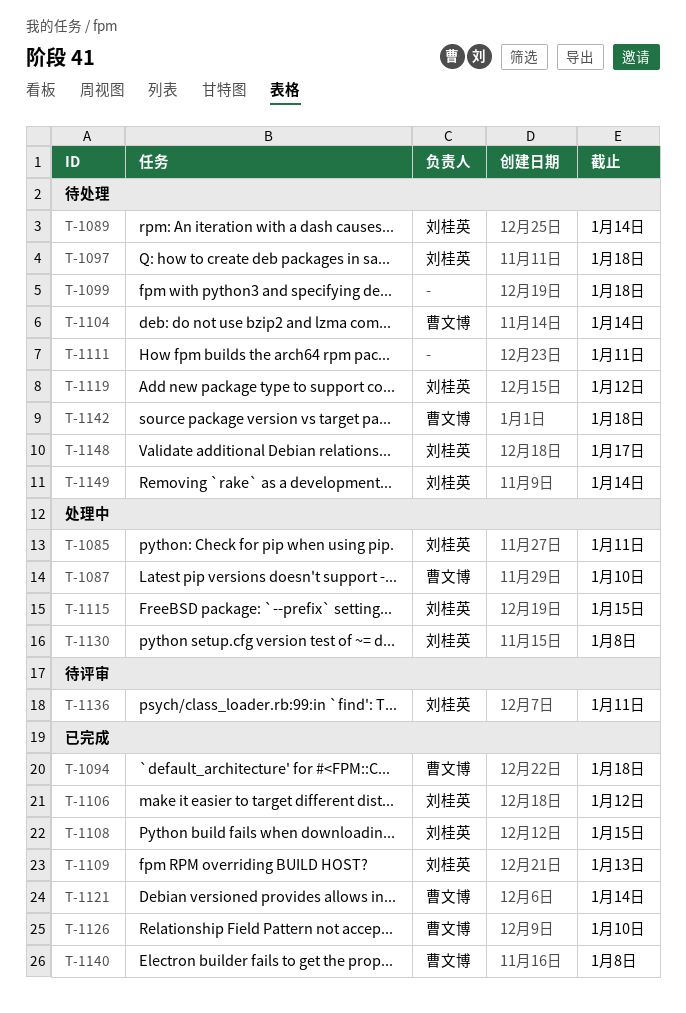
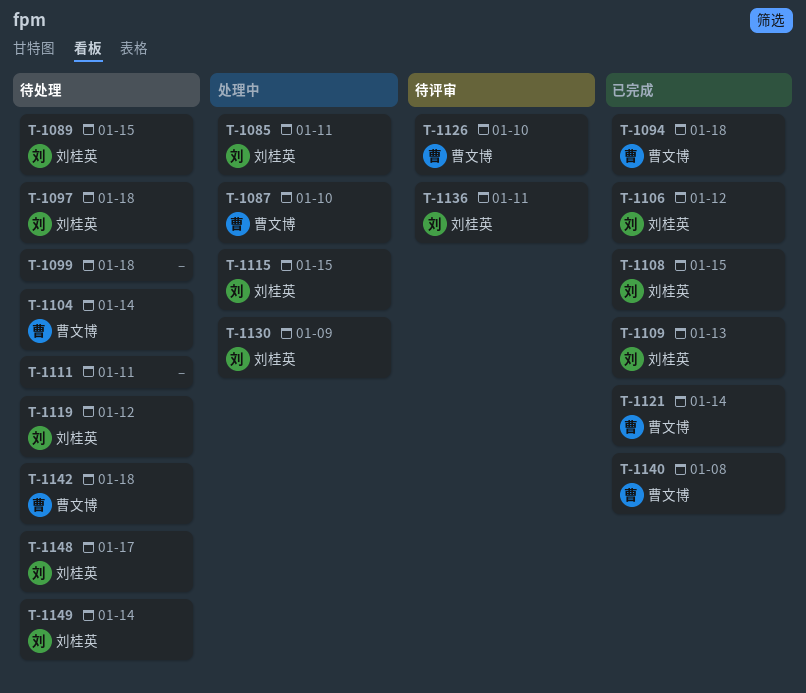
T-1089, due: Jan 14 -> Jan 15
T-1126, status: 已完成 -> 待评审
T-1130, due: Jan 8 -> Jan 9

